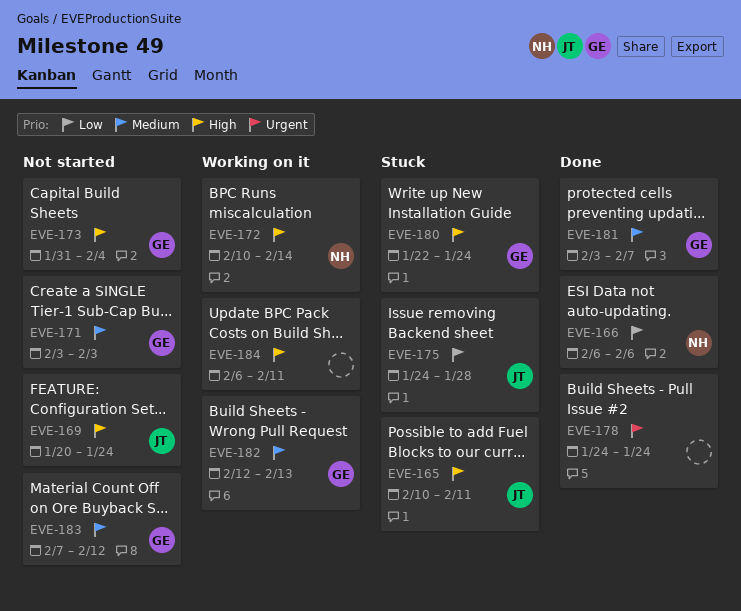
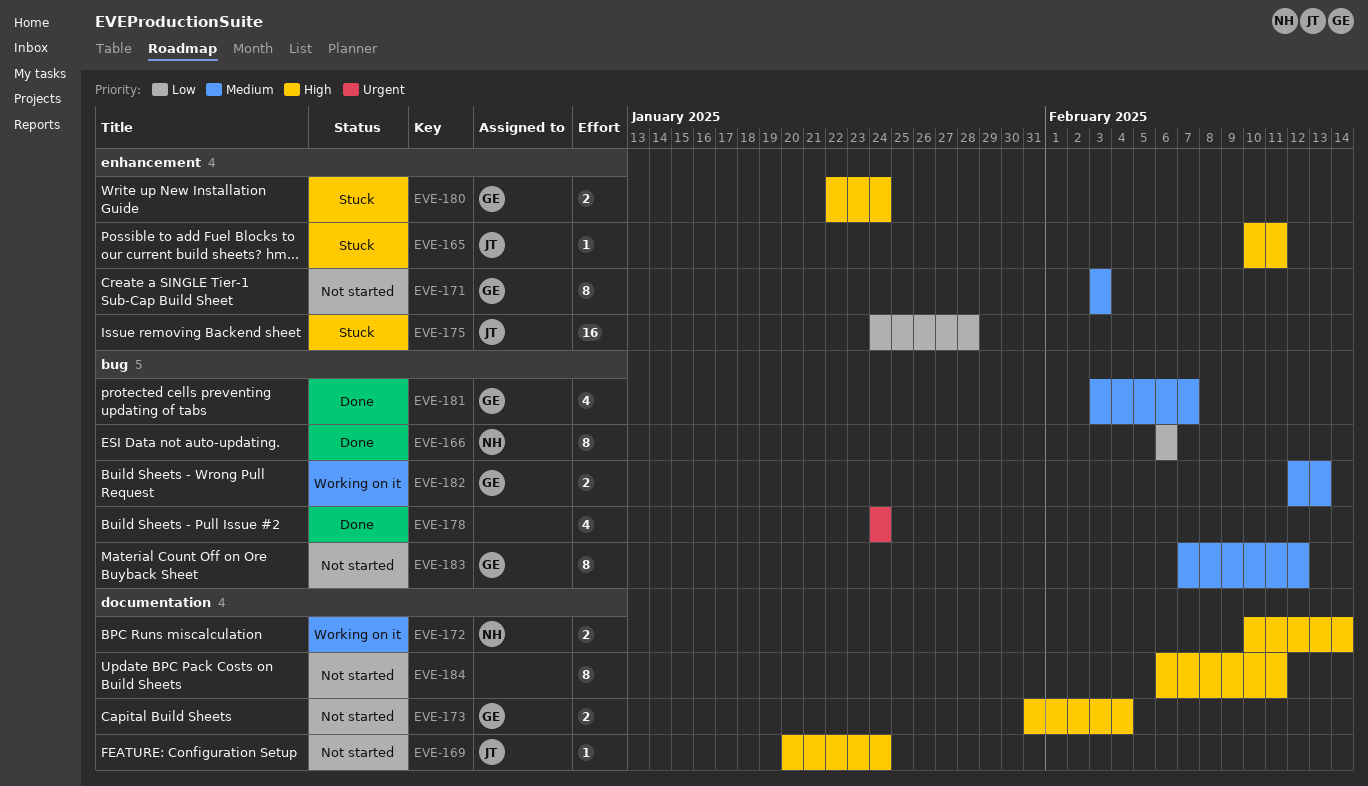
EVE-184, status: Working on it -> Not started

